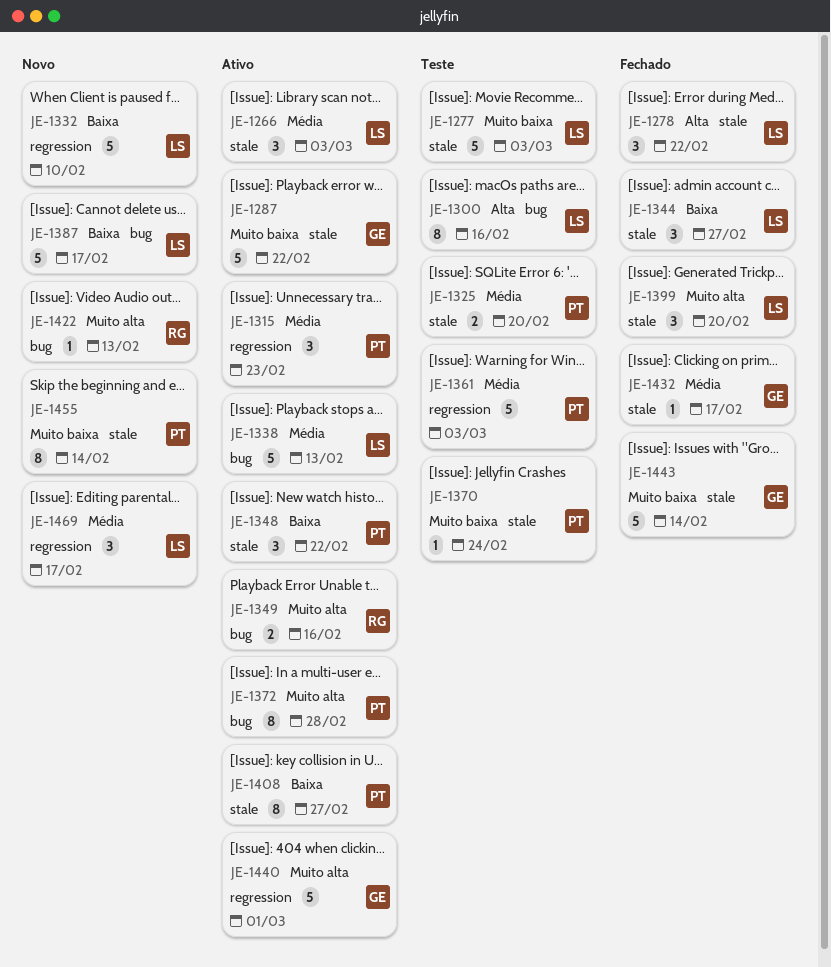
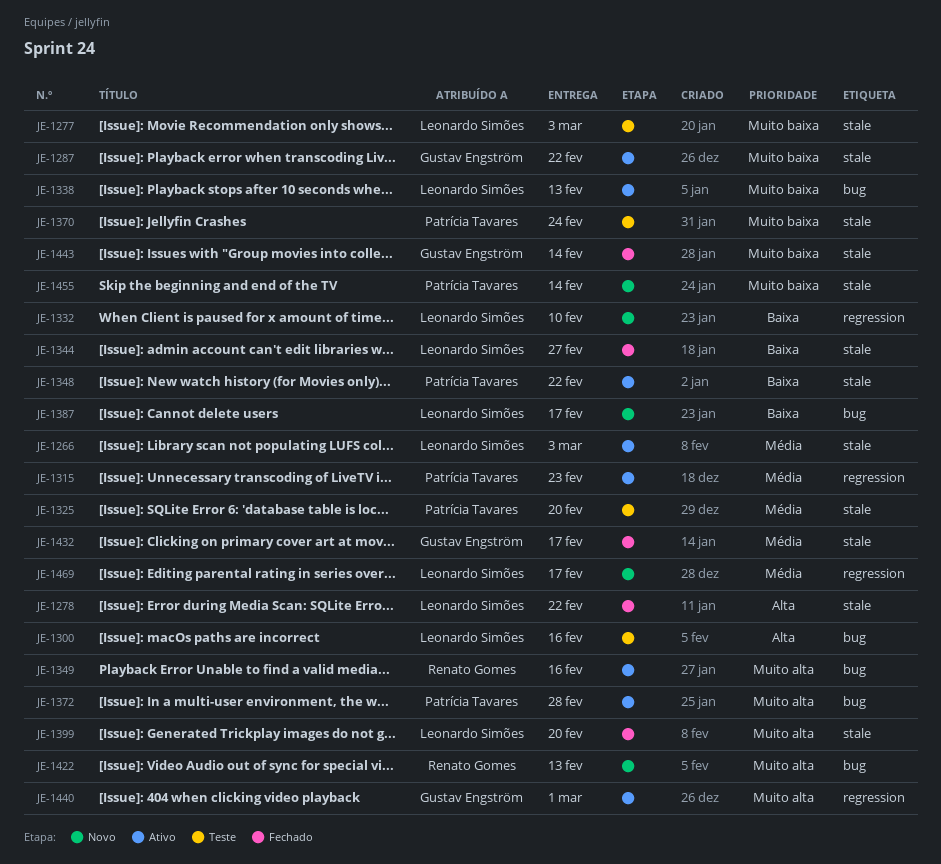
JE-1338, priority: Média -> Muito baixa
JE-1361: present -> none
JE-1408: present -> none

